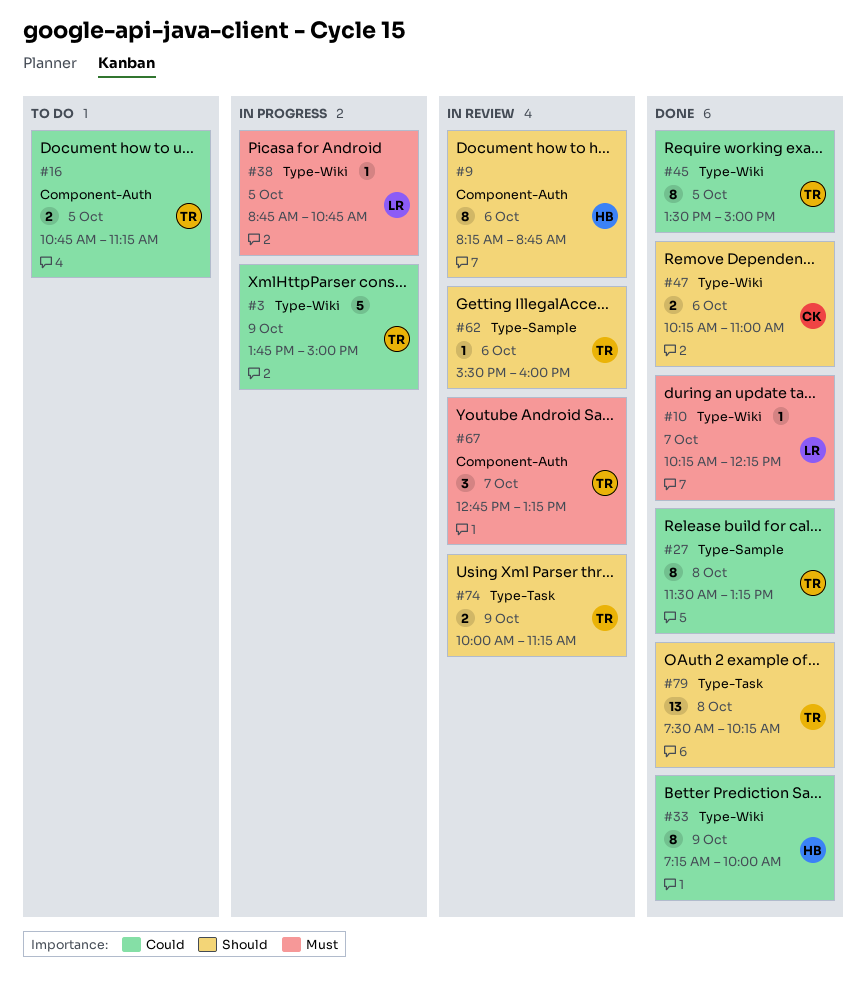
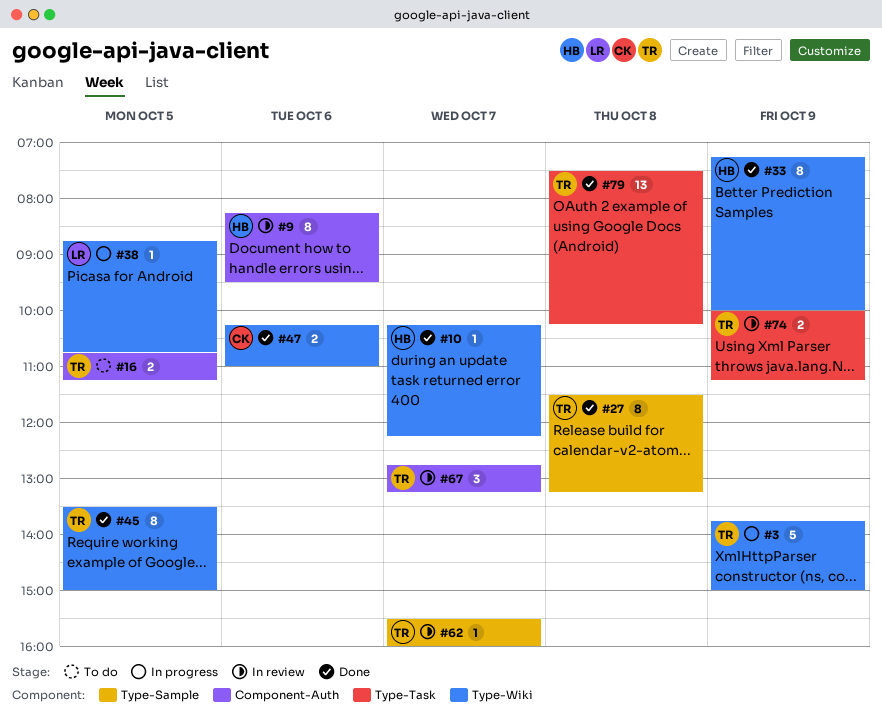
#9, ends: 08:45 -> 09:30
#10, owner: LR -> HB
#62, day: Oct 6 -> Oct 7

